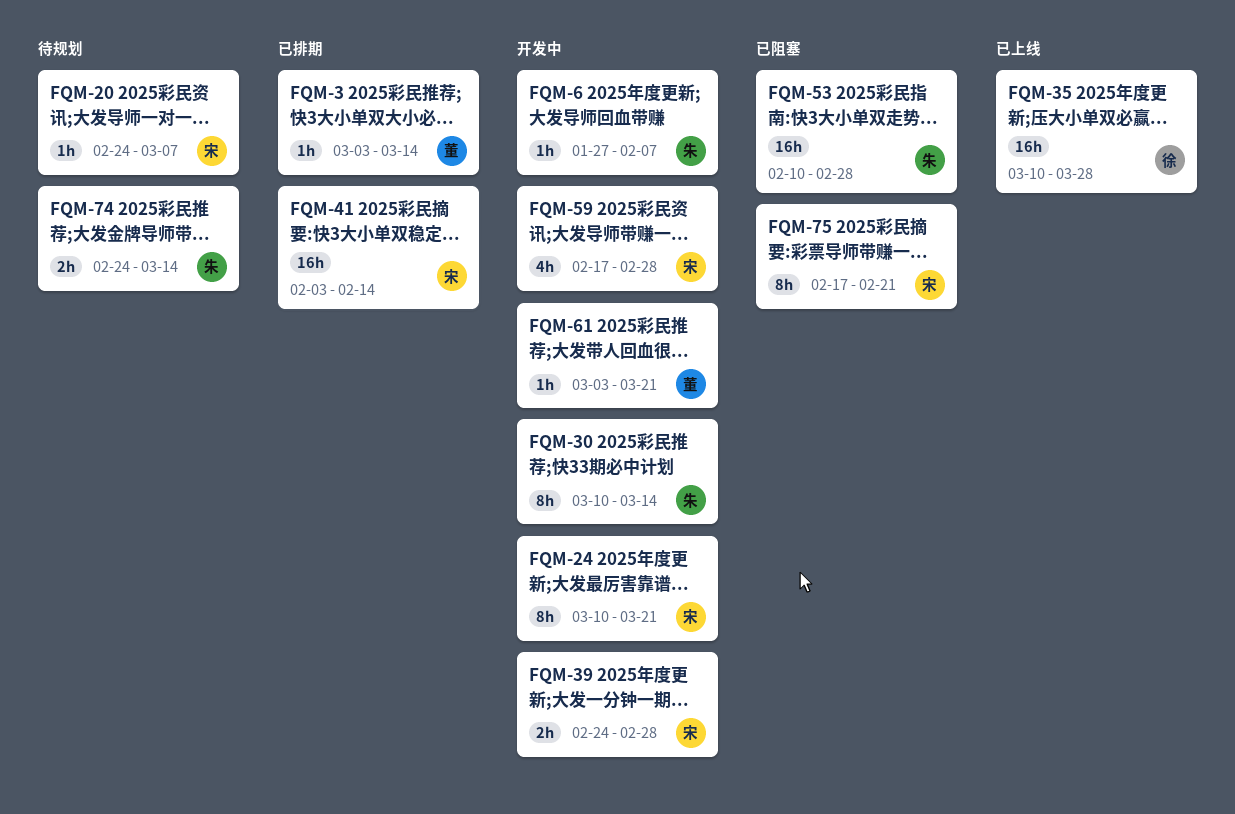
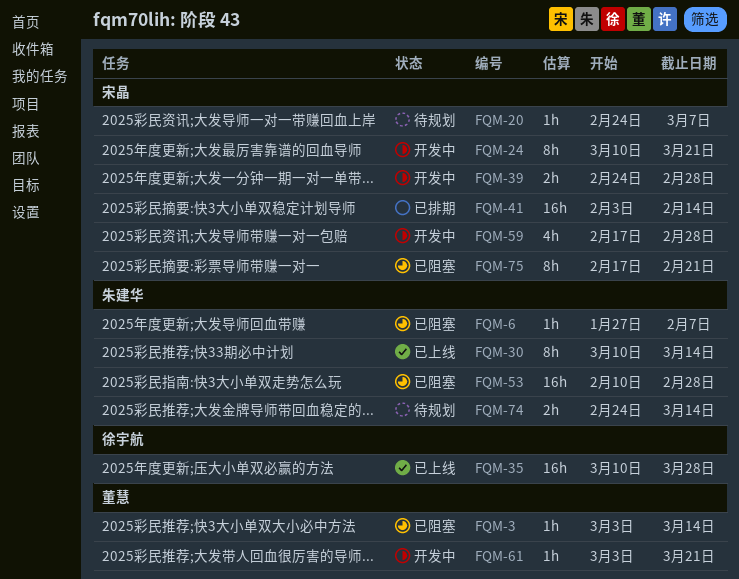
FQM-3, status: 已排期 -> 已阻塞
FQM-6, status: 开发中 -> 已阻塞
FQM-30, status: 开发中 -> 已上线

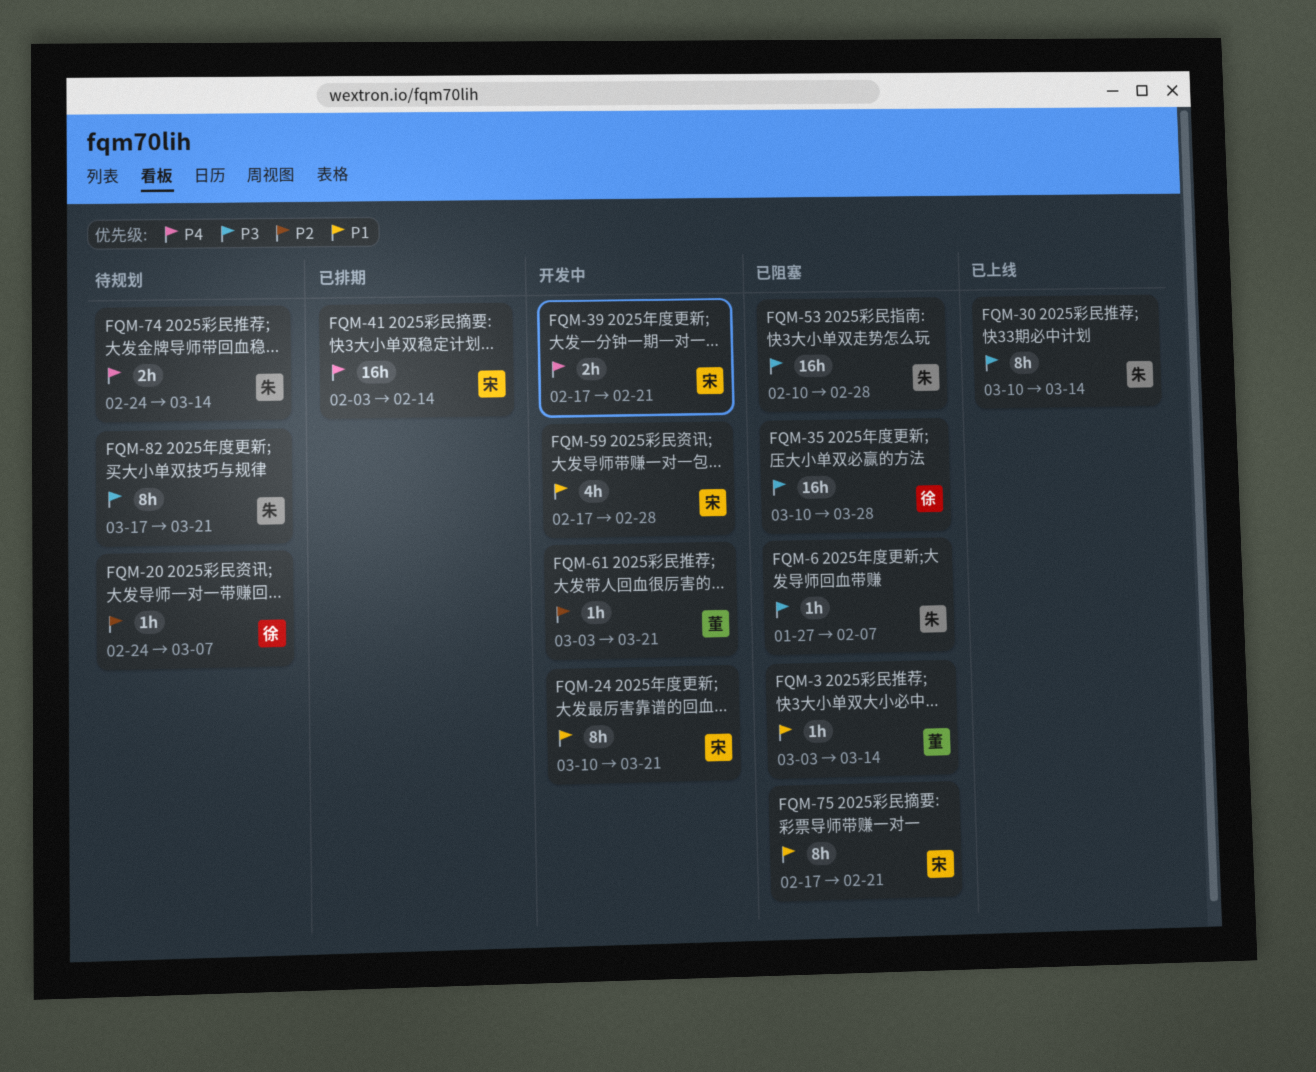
FQM-20, owner: 宋晶 -> 徐宇航
FQM-35, status: 已上线 -> 已阻塞
FQM-39, start: Feb 24 -> Feb 17
FQM-39, due: Feb 28 -> Feb 21
FQM-82: none -> present

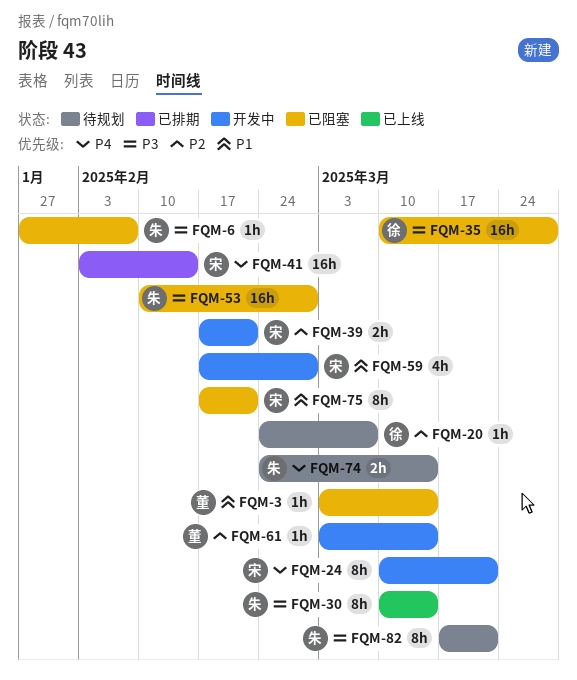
FQM-24, priority: P1 -> P4
FQM-39, priority: P4 -> P2
FQM-61, due: Mar 21 -> Mar 14

